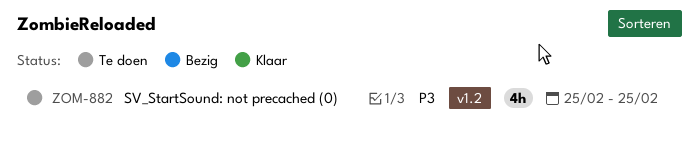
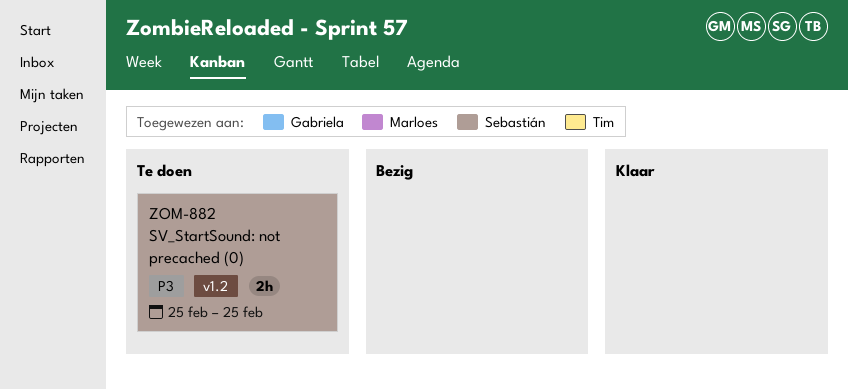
ZOM-882, estimate: 4h -> 2h

